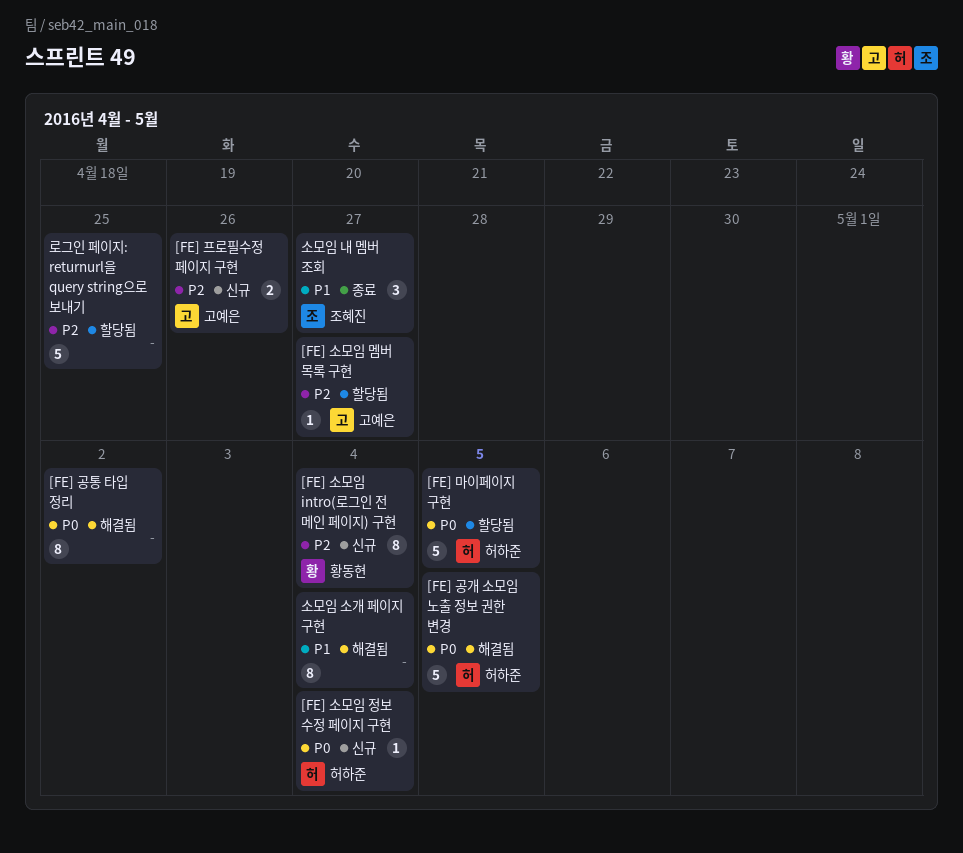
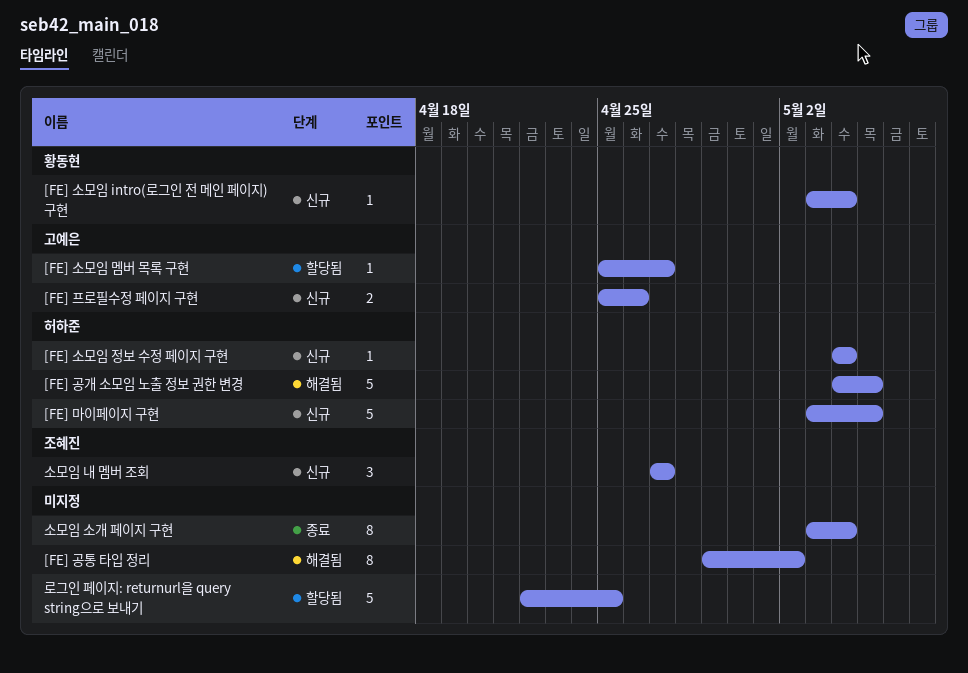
[FE] 마이페이지 구현, status: 할당됨 -> 신규
[FE] 소모임 intro(로그인 전 메인 페이지) 구현, estimate: 8 -> 1
소모임 내 멤버 조회, status: 종료 -> 신규
소모임 소개 페이지 구현, status: 해결됨 -> 종료

